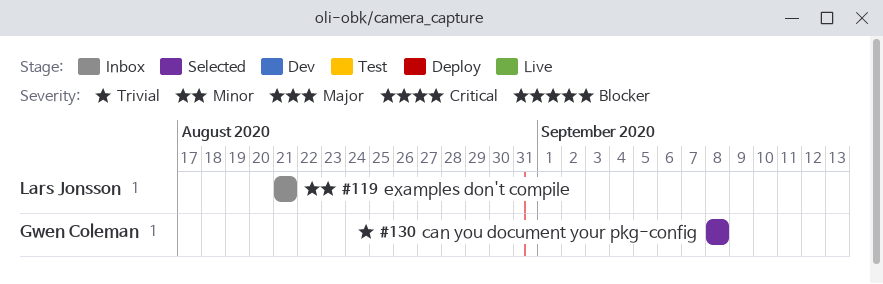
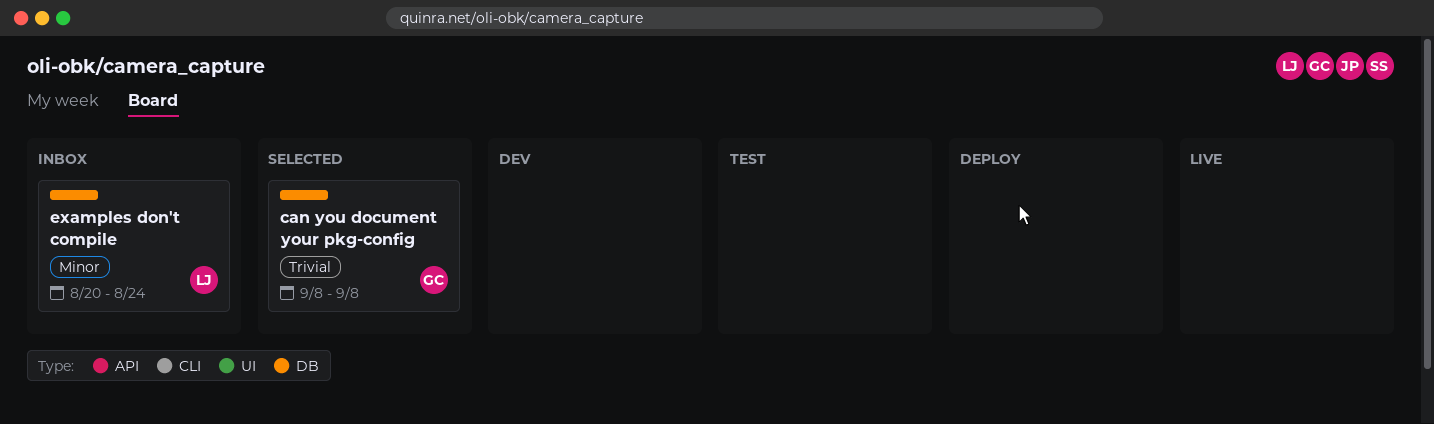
examples don't compile, start: Aug 21 -> Aug 20
examples don't compile, due: Aug 21 -> Aug 24

